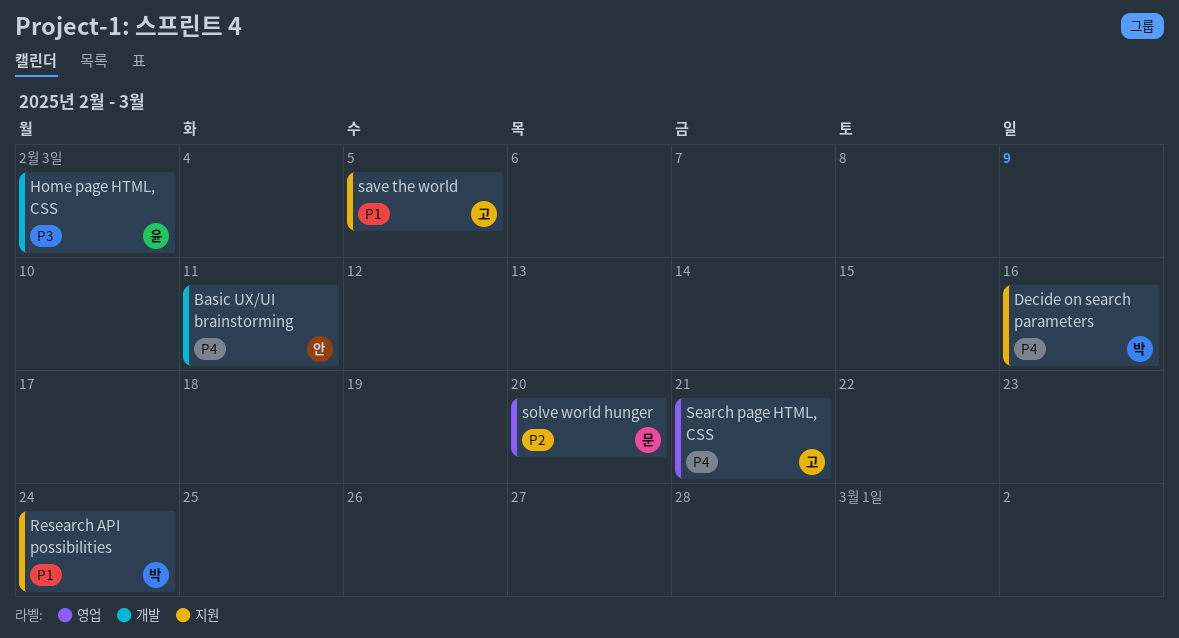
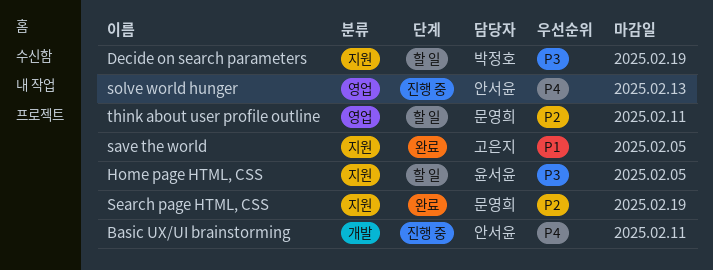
Decide on search parameters, priority: P4 -> P3
Decide on search parameters, due: Feb 16 -> Feb 19
Home page HTML, CSS, label: 개발 -> 지원
Home page HTML, CSS, due: Feb 3 -> Feb 5
Research API possibilities: present -> none
Search page HTML, CSS, owner: 고은지 -> 문영희
Search page HTML, CSS, priority: P4 -> P2
Search page HTML, CSS, label: 영업 -> 지원
Search page HTML, CSS, due: Feb 21 -> Feb 19
solve world hunger, owner: 문영희 -> 안서윤
solve world hunger, priority: P2 -> P4
solve world hunger, due: Feb 20 -> Feb 13
think about user profile outline: none -> present

